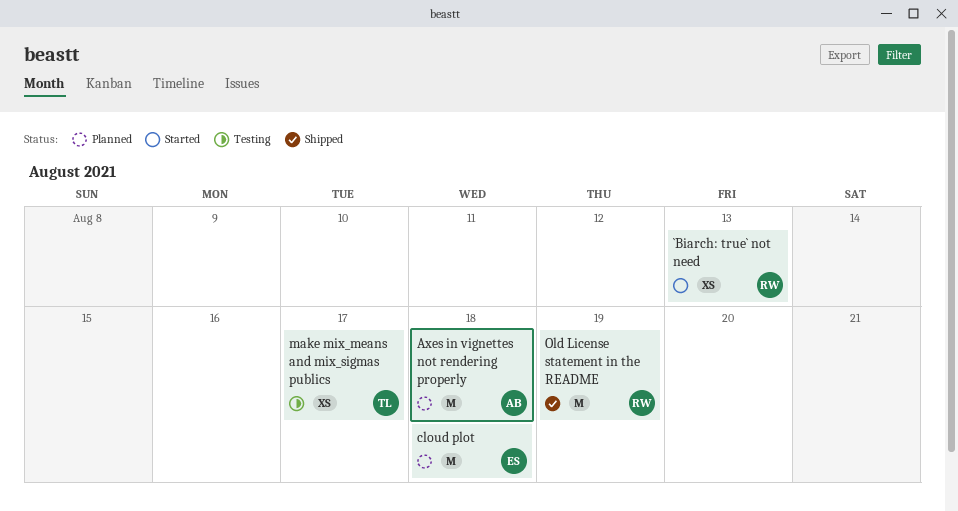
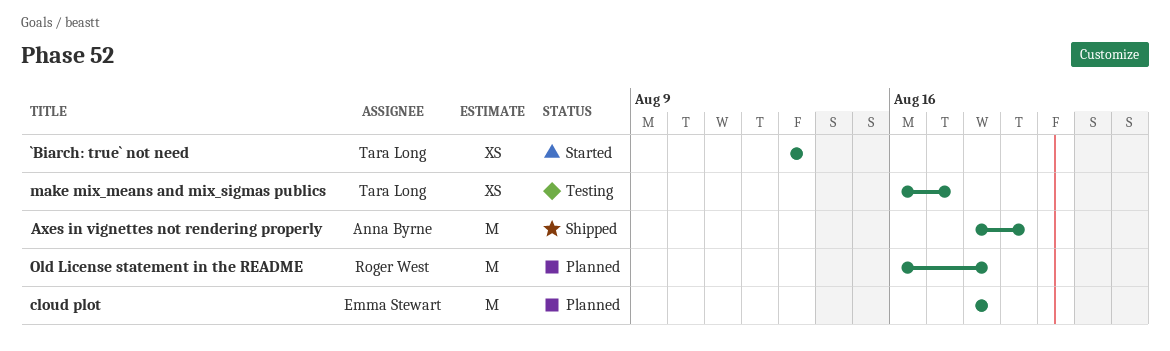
`Biarch: true` not need, owner: Roger West -> Tara Long
Axes in vignettes not rendering properly, status: Planned -> Shipped
Axes in vignettes not rendering properly, due: Aug 18 -> Aug 19
Old License statement in the README, status: Shipped -> Planned
Old License statement in the README, due: Aug 19 -> Aug 18

